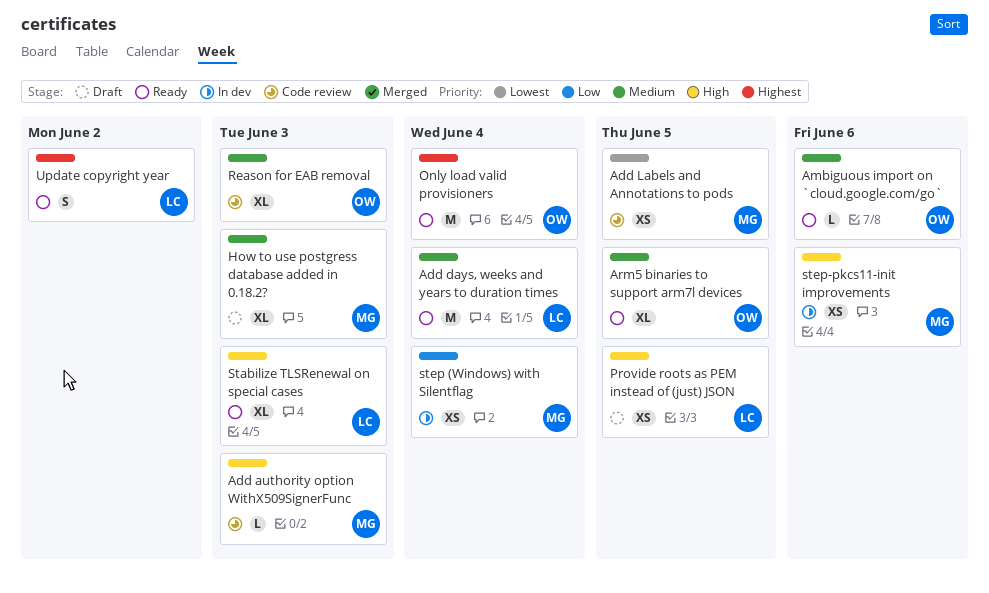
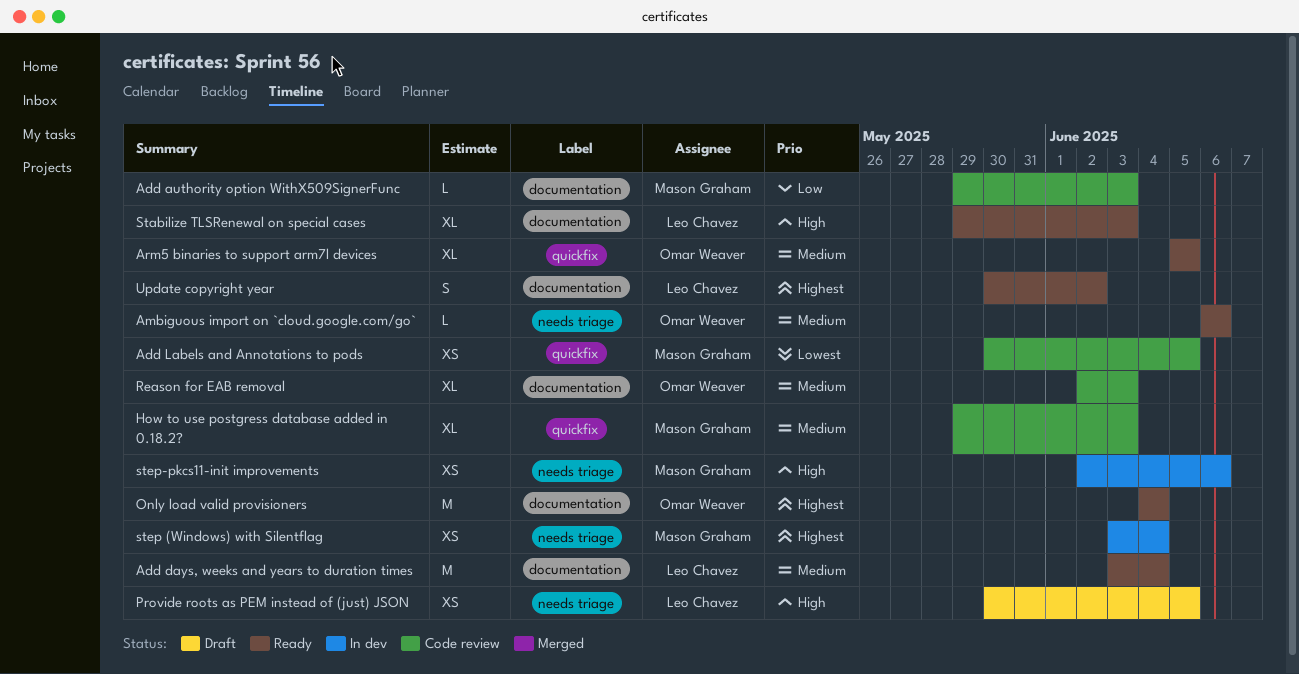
Add authority option WithX509SignerFunc, priority: High -> Low
How to use postgress database added in 0.18.2?, status: Draft -> Code review
step (Windows) with Silentflag, priority: Low -> Highest

